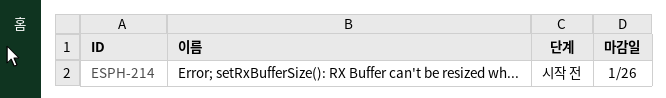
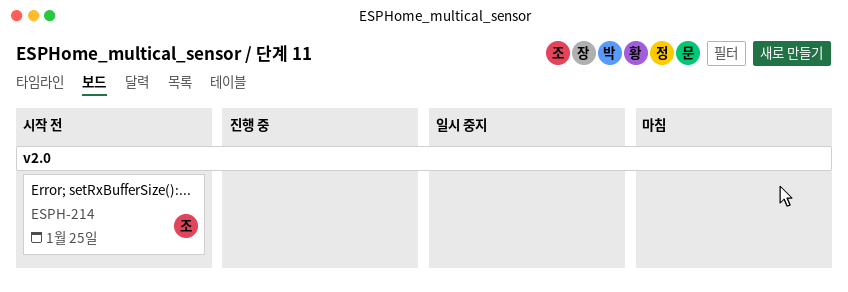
ESPH-214, due: Jan 26 -> Jan 25

